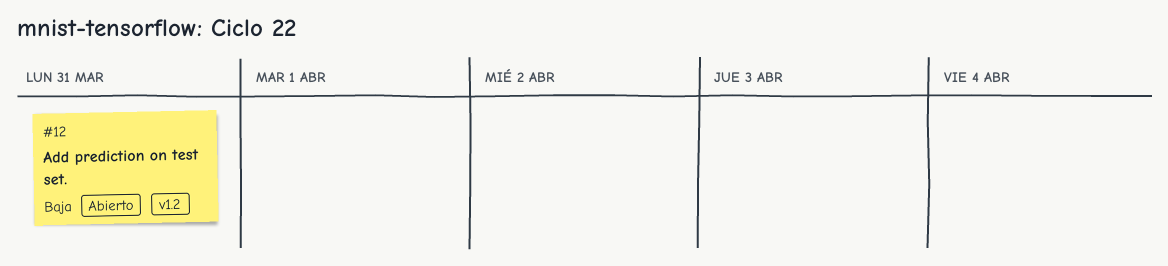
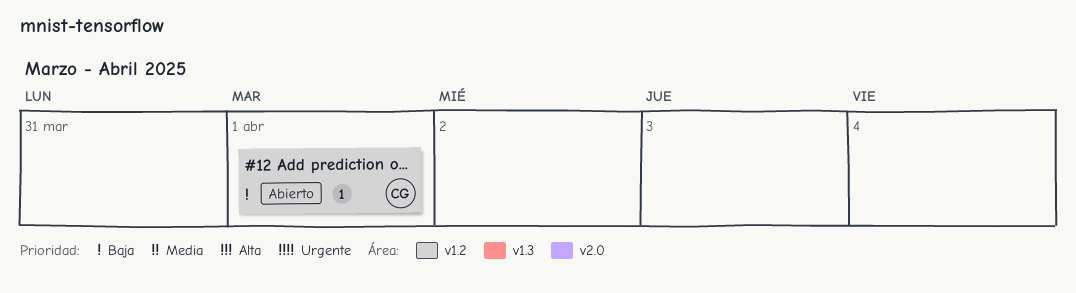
#12, due: Mar 31 -> Apr 1

